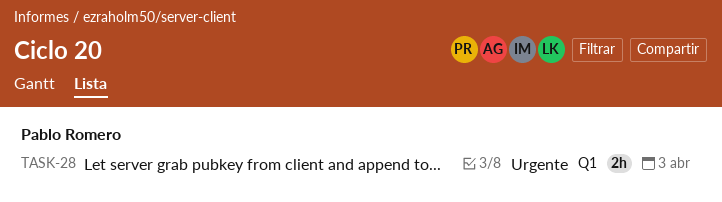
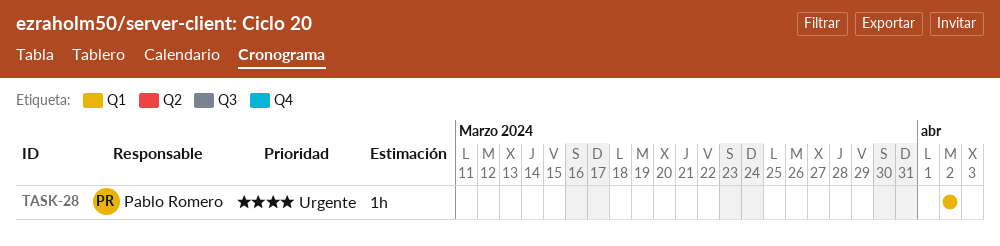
TASK-28, estimate: 2h -> 1h
TASK-28, due: Apr 3 -> Apr 2

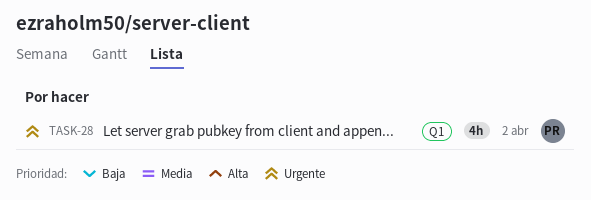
TASK-28, estimate: 1h -> 4h

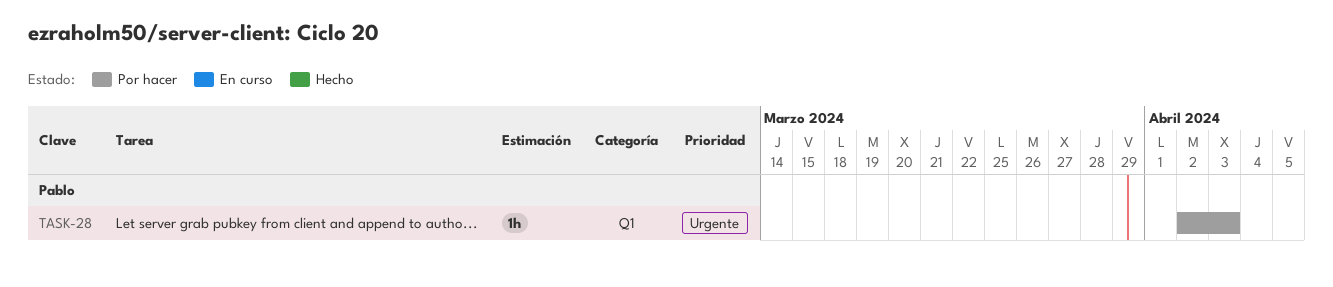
TASK-28, estimate: 4h -> 1h
TASK-28, due: Apr 2 -> Apr 3

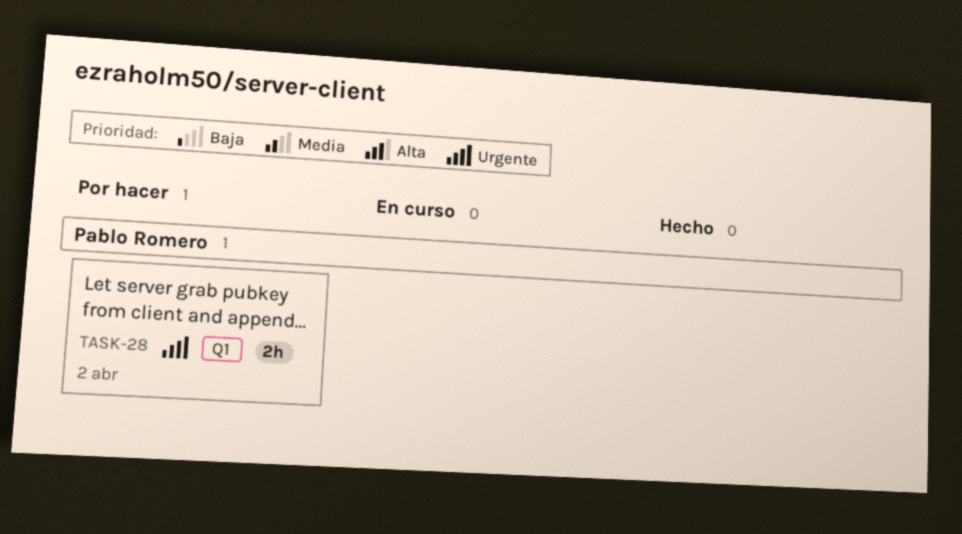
TASK-28, estimate: 1h -> 2h
TASK-28, due: Apr 3 -> Apr 2

